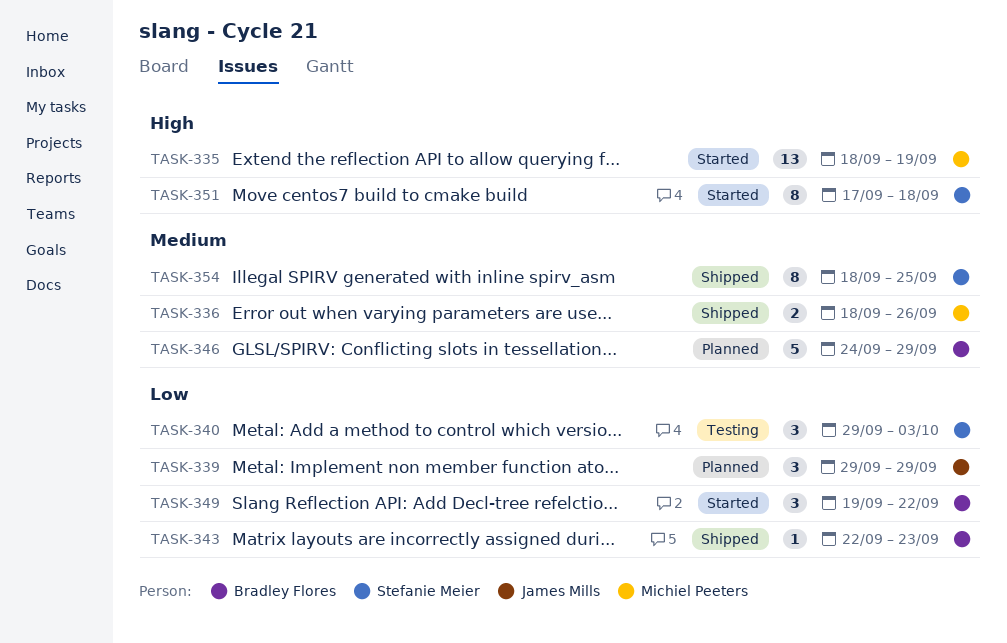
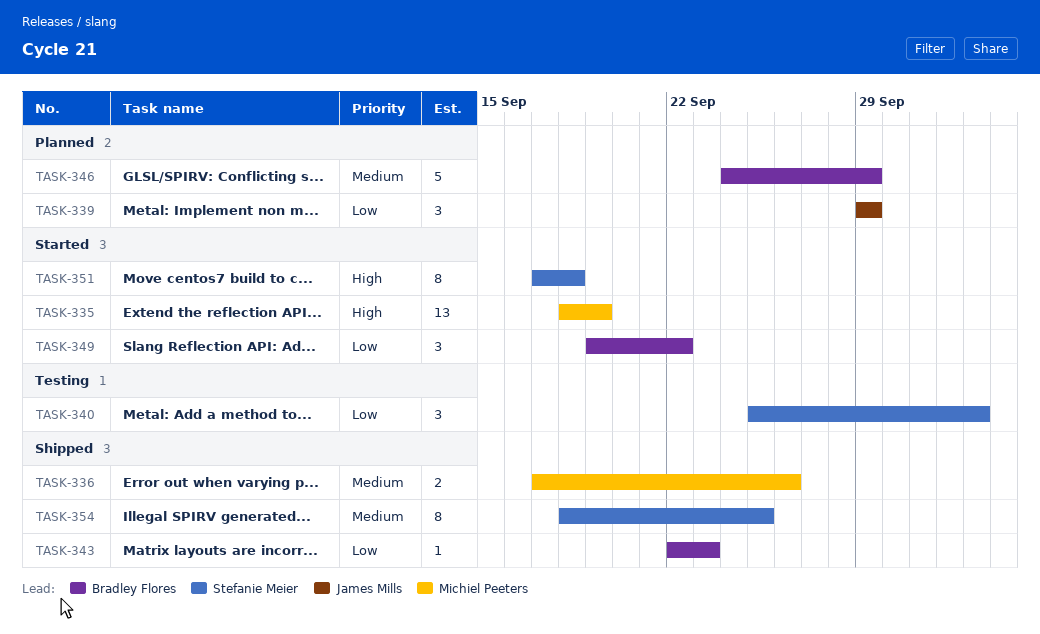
TASK-336, start: Sep 18 -> Sep 17
TASK-340, start: Sep 29 -> Sep 25

